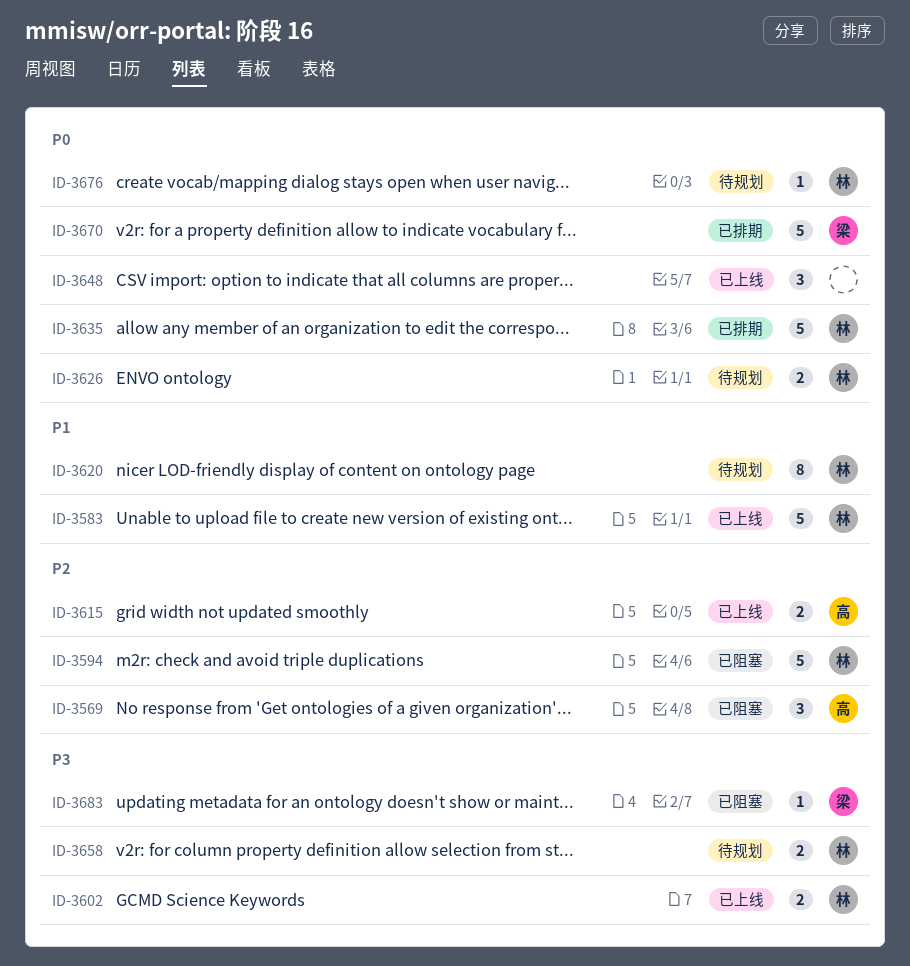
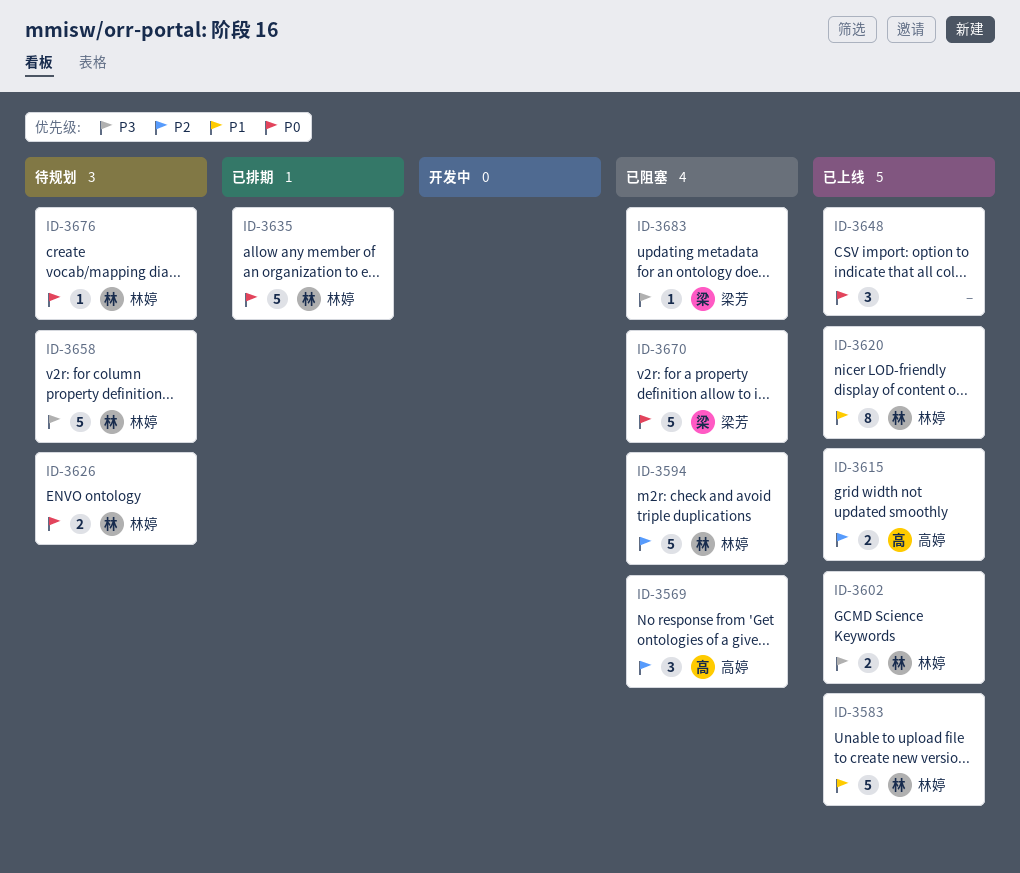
ID-3620, status: 待规划 -> 已上线
ID-3658, estimate: 2 -> 5
ID-3670, status: 已排期 -> 已阻塞

